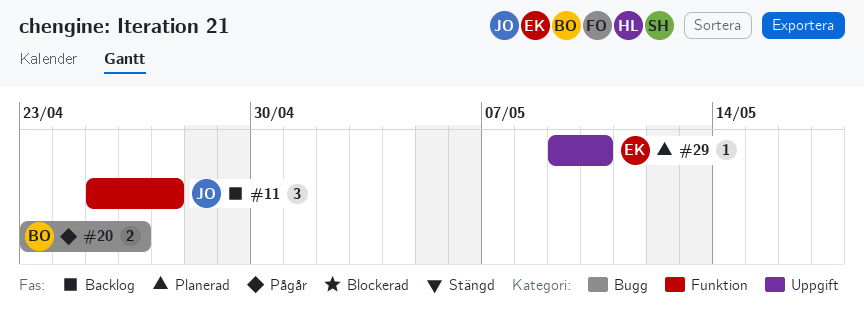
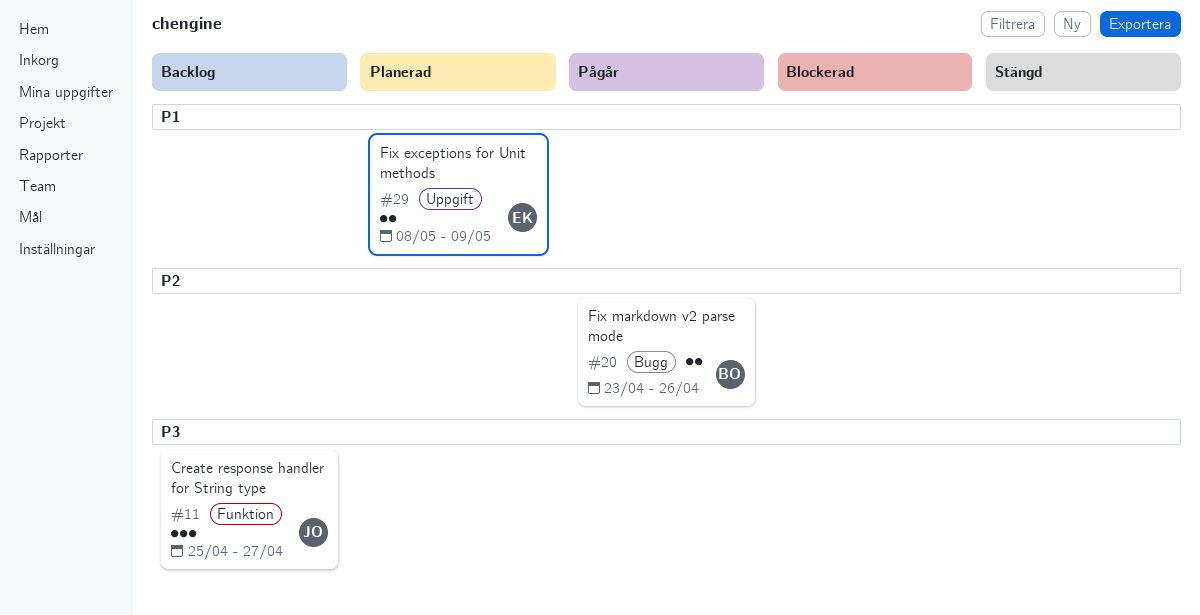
#29, estimate: 1 -> 2
#29, start: May 9 -> May 8
#29, due: May 10 -> May 9

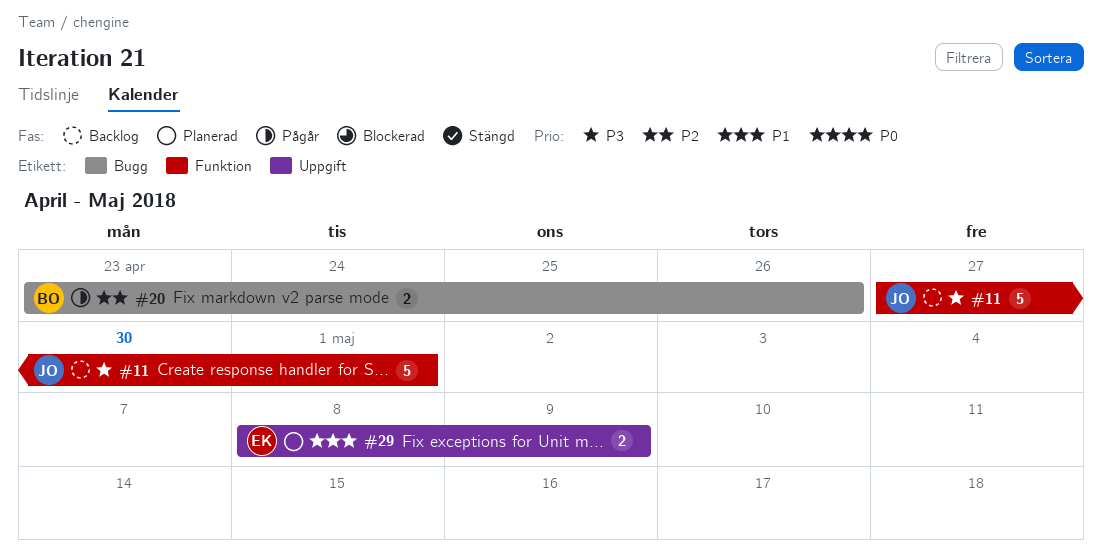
#11, estimate: 3 -> 5
#11, start: Apr 25 -> Apr 27
#11, due: Apr 27 -> May 1

